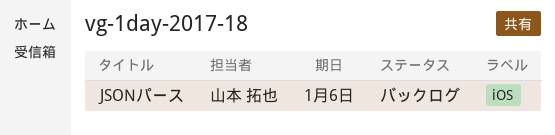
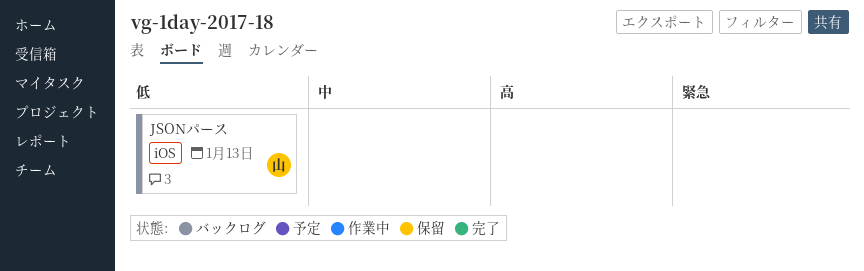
JSONパース, due: Jan 6 -> Jan 13

